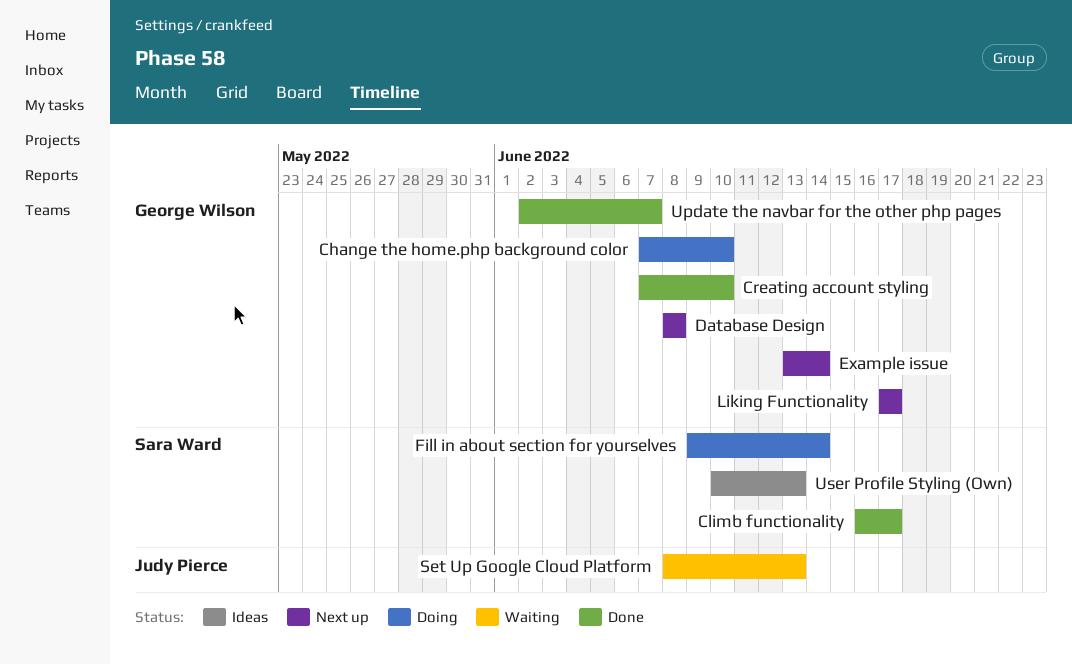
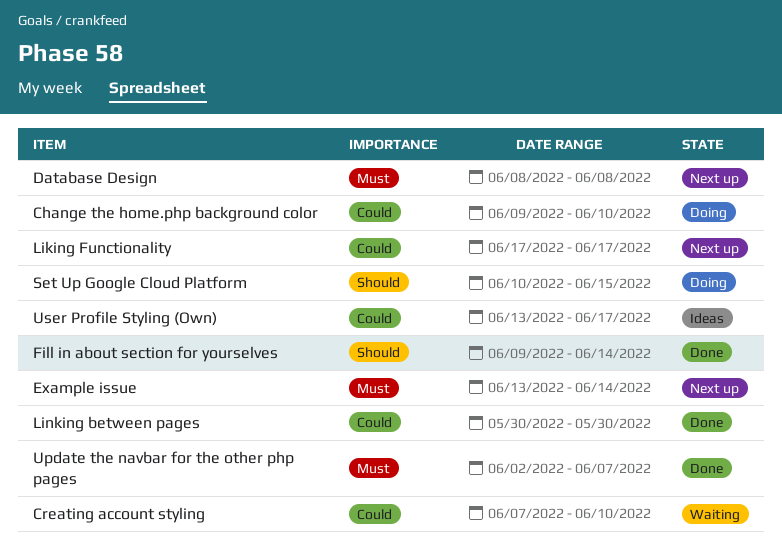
Change the home.php background color, start: Jun 7 -> Jun 9
Climb functionality: present -> none
Creating account styling, status: Done -> Waiting
Fill in about section for yourselves, status: Doing -> Done
Linking between pages: none -> present
Set Up Google Cloud Platform, status: Waiting -> Doing
Set Up Google Cloud Platform, start: Jun 8 -> Jun 10
Set Up Google Cloud Platform, due: Jun 13 -> Jun 15
User Profile Styling (Own), start: Jun 10 -> Jun 13
User Profile Styling (Own), due: Jun 13 -> Jun 17

